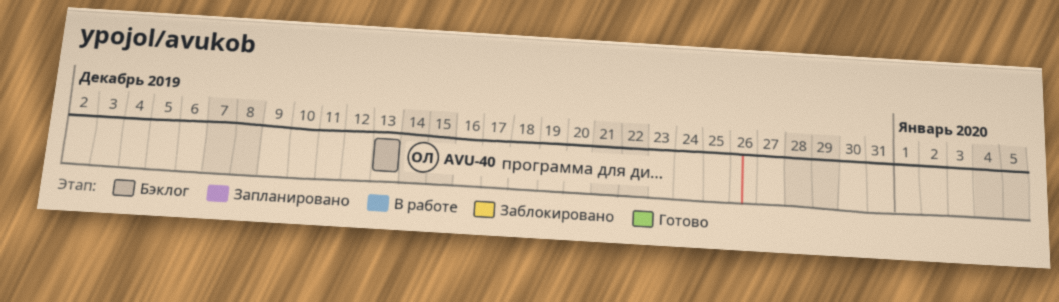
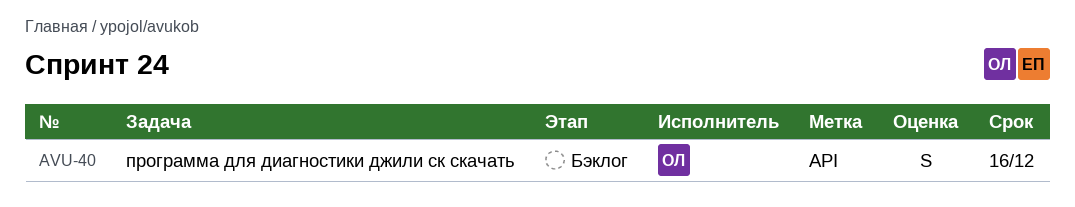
AVU-40, due: Dec 13 -> Dec 16

